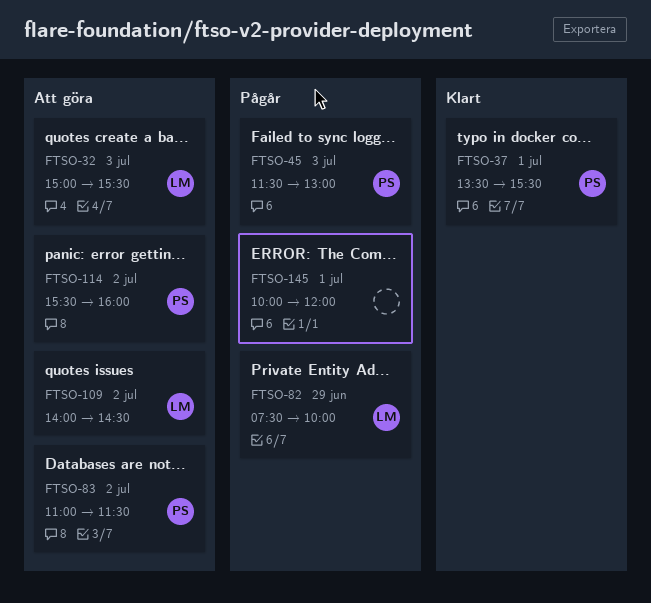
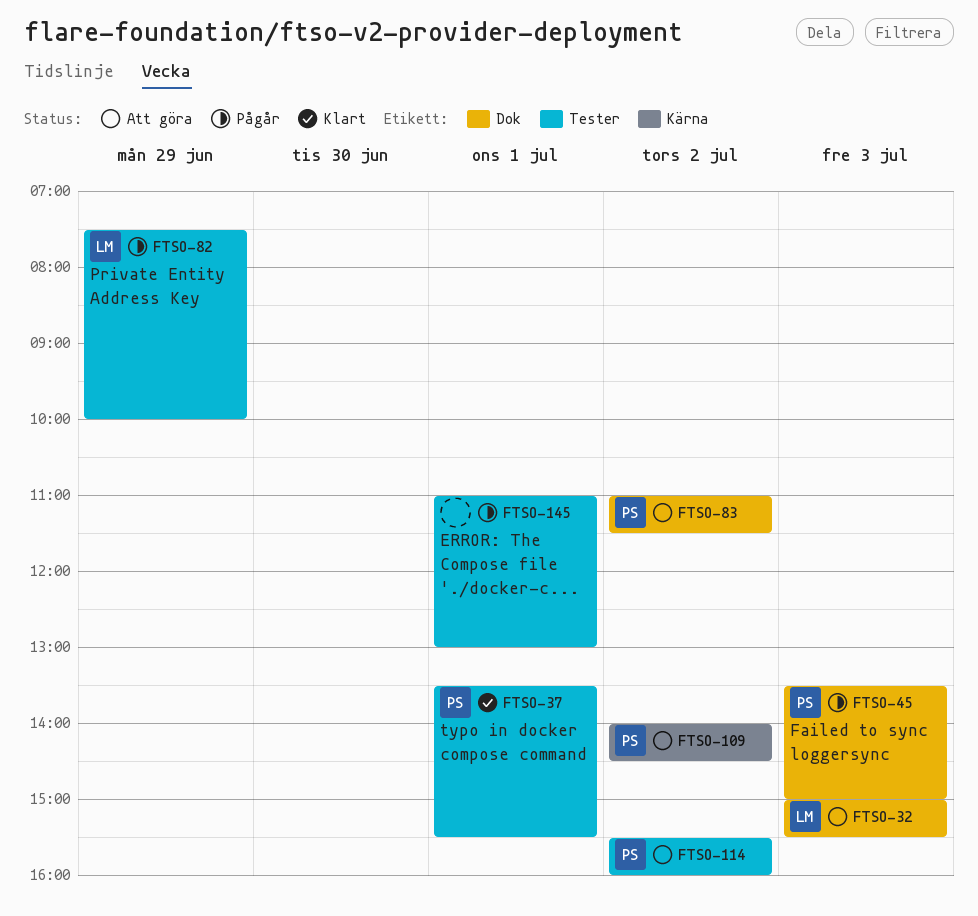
FTSO-45, begins: 11:30 -> 13:30
FTSO-45, ends: 13:00 -> 15:00
FTSO-109, owner: LM -> PS
FTSO-145, begins: 10:00 -> 11:00
FTSO-145, ends: 12:00 -> 13:00

